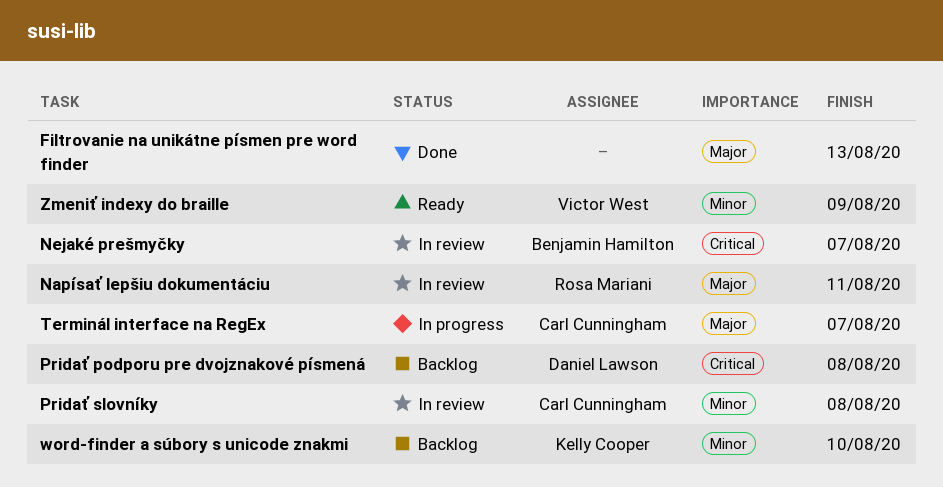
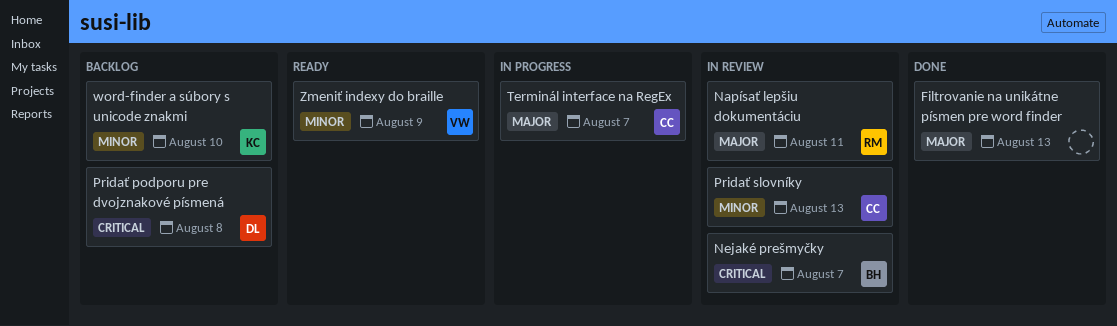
Pridať slovníky, due: Aug 8 -> Aug 13

